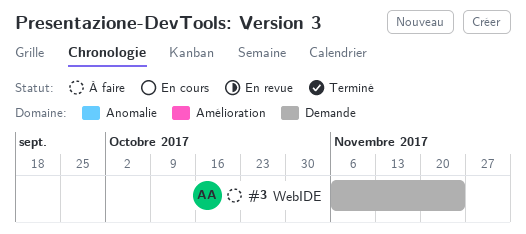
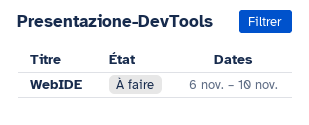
WebIDE, due: Nov 24 -> Nov 10

